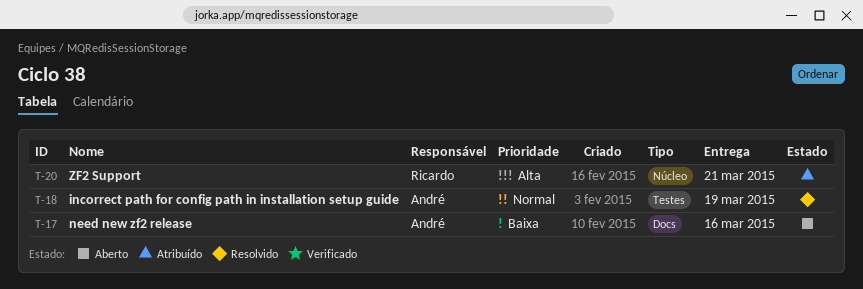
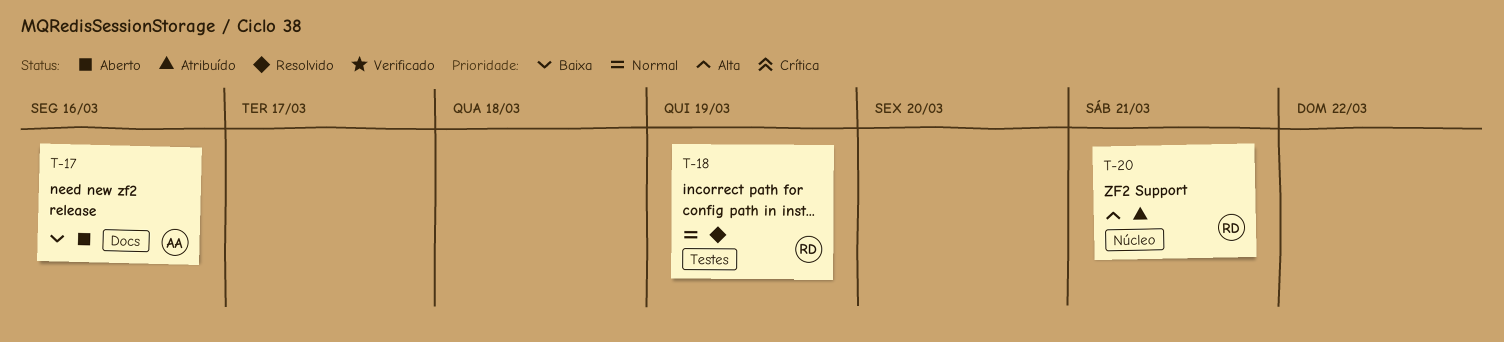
T-18, owner: André -> Ricardo

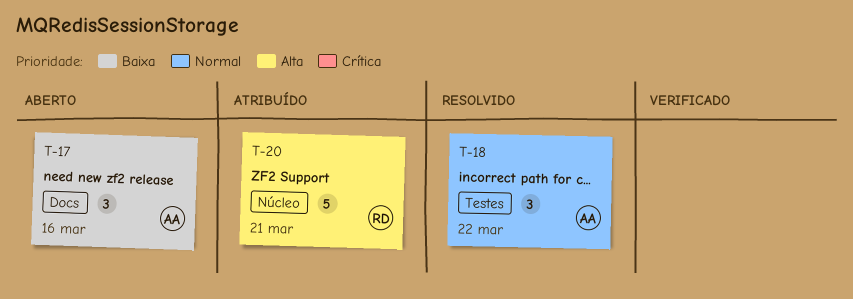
T-18, owner: RD -> AA
T-18, due: Mar 19 -> Mar 22

